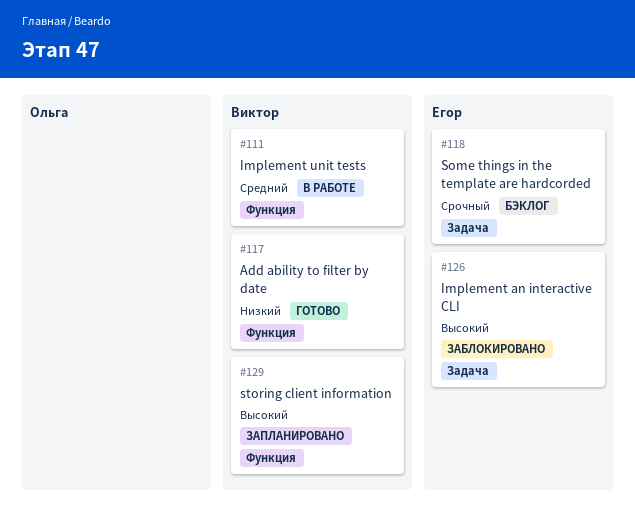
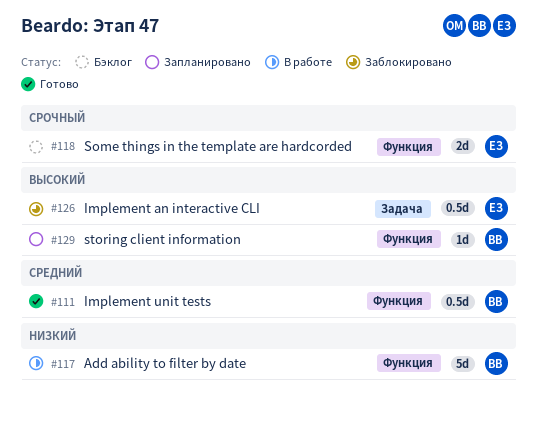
#111, status: В работе -> Готово
#117, status: Готово -> В работе
#118, label: Задача -> Функция

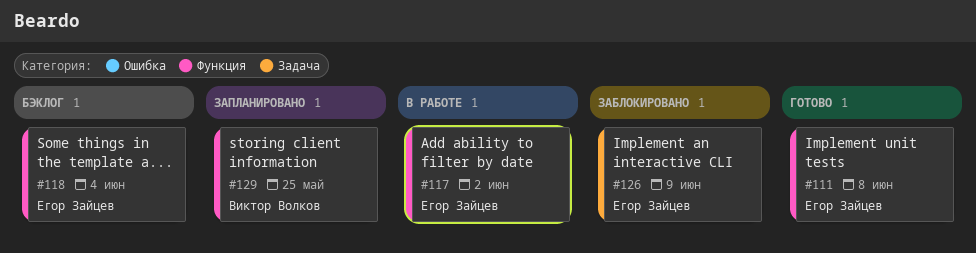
#111, owner: Виктор Волков -> Егор Зайцев
#117, owner: Виктор Волков -> Егор Зайцев

